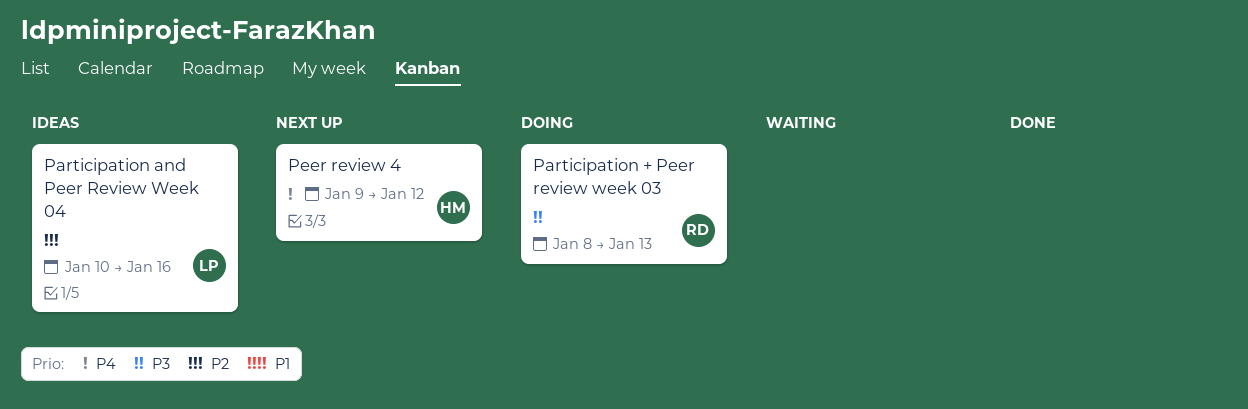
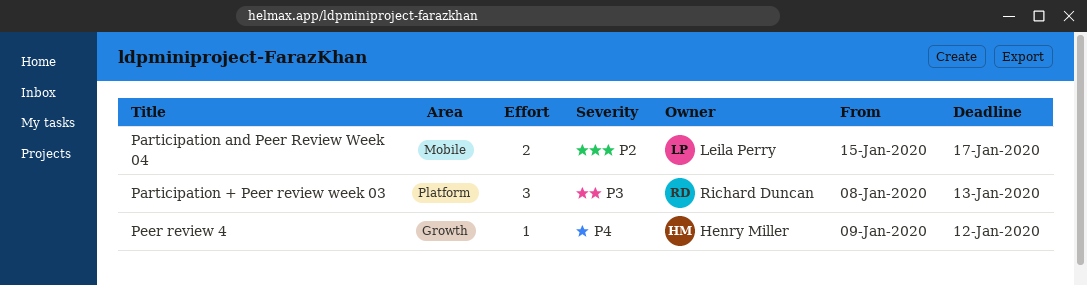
Participation and Peer Review Week 04, start: Jan 10 -> Jan 15
Participation and Peer Review Week 04, due: Jan 16 -> Jan 17

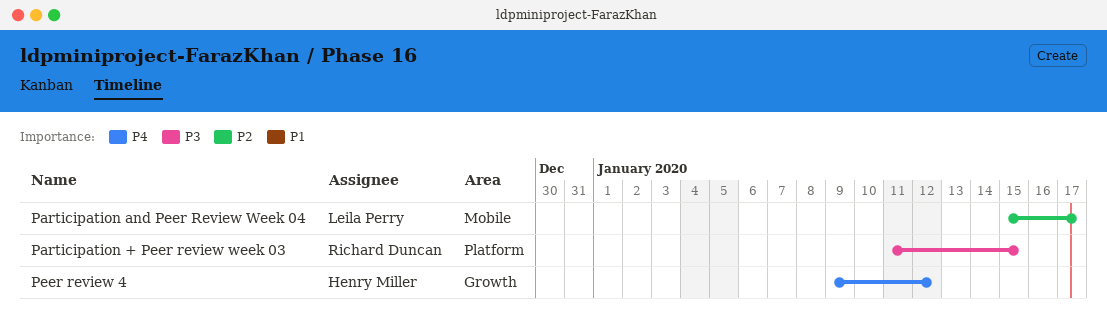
Participation + Peer review week 03, start: Jan 8 -> Jan 11
Participation + Peer review week 03, due: Jan 13 -> Jan 15

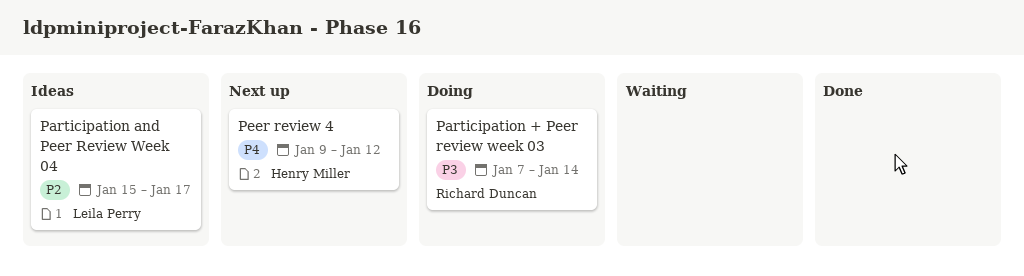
Participation + Peer review week 03, start: Jan 11 -> Jan 7
Participation + Peer review week 03, due: Jan 15 -> Jan 14

